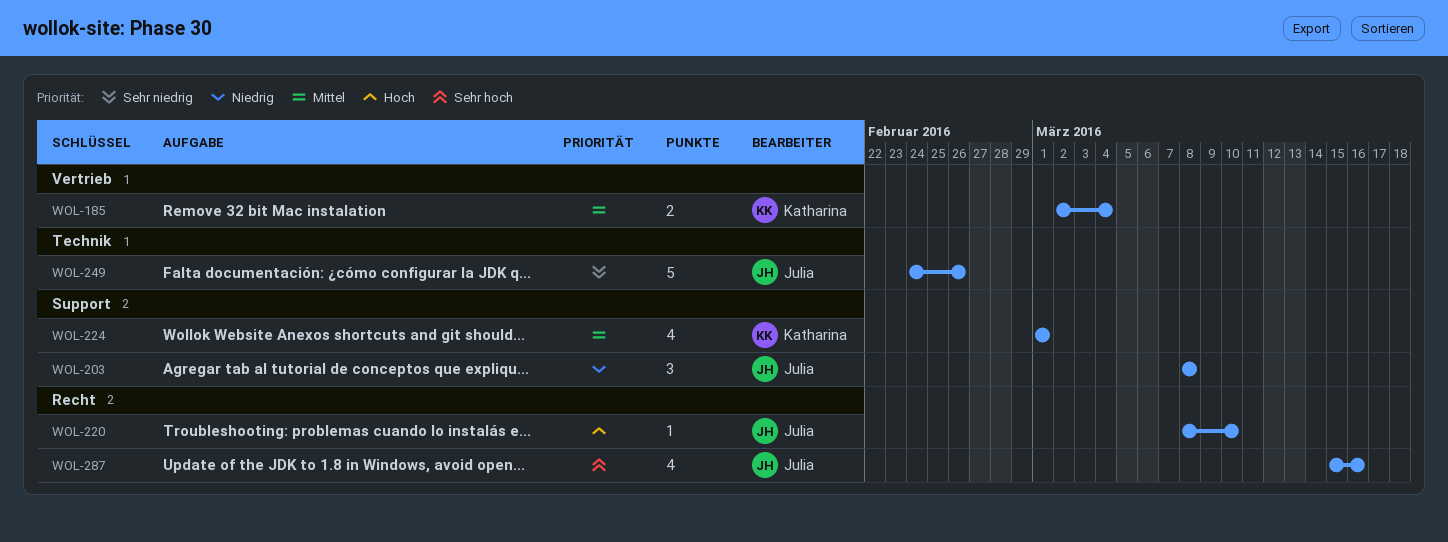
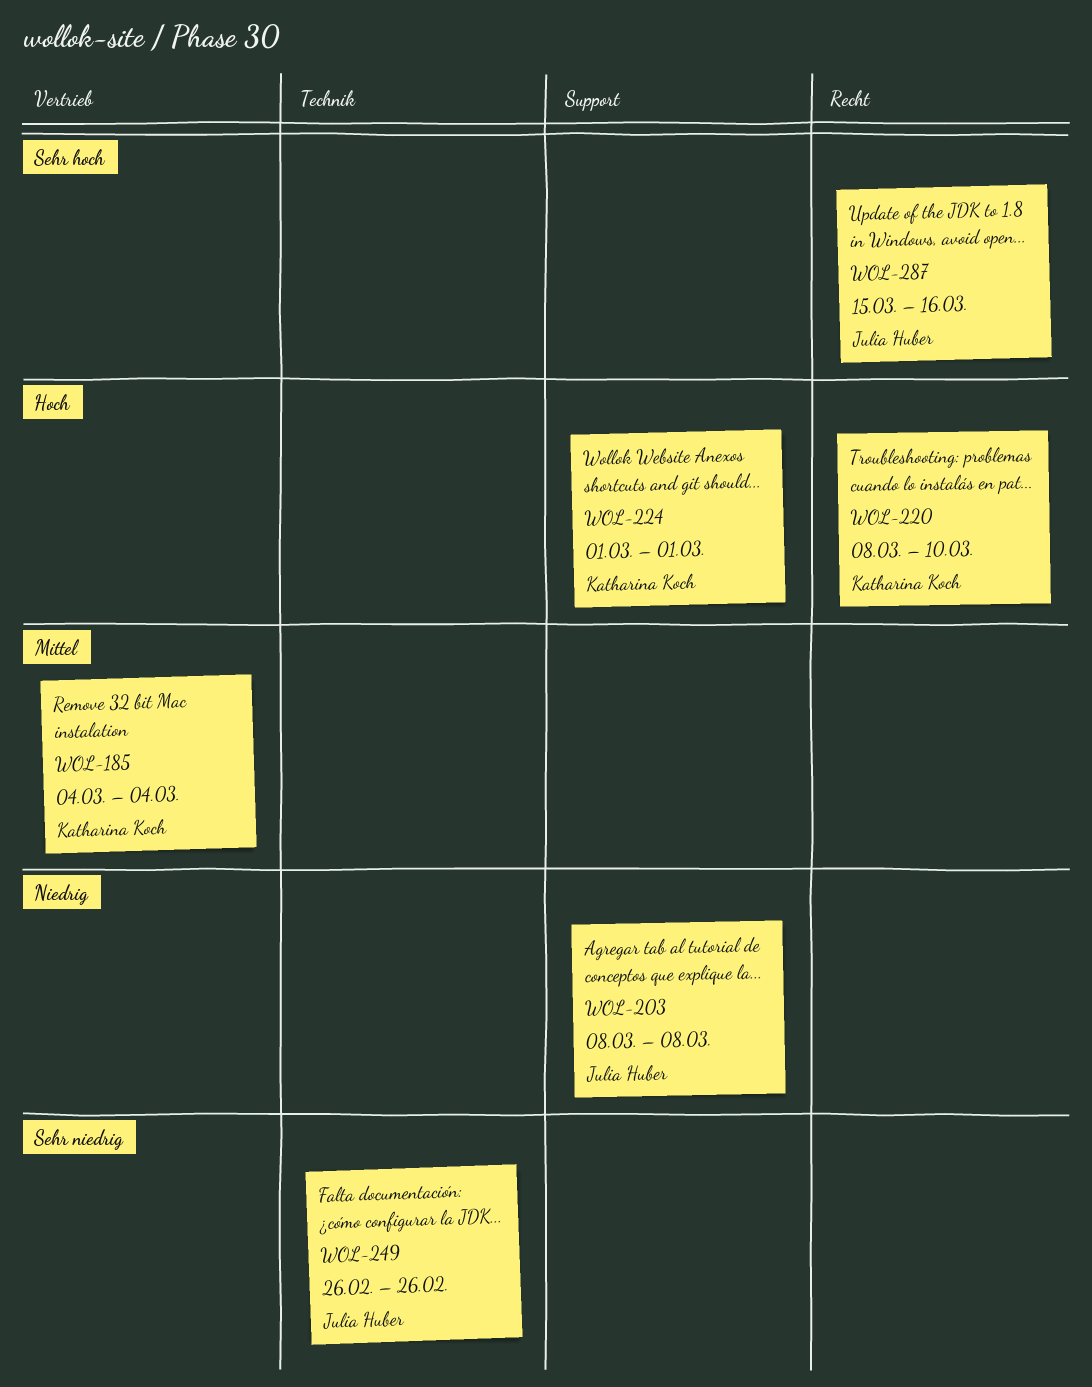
WOL-185, start: Mar 2 -> Mar 4
WOL-220, owner: Julia Huber -> Katharina Koch
WOL-224, priority: Mittel -> Hoch
WOL-249, start: Feb 24 -> Feb 26

